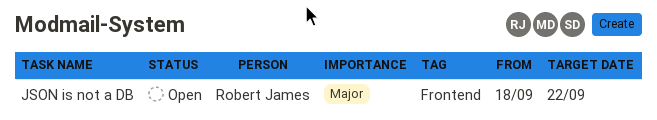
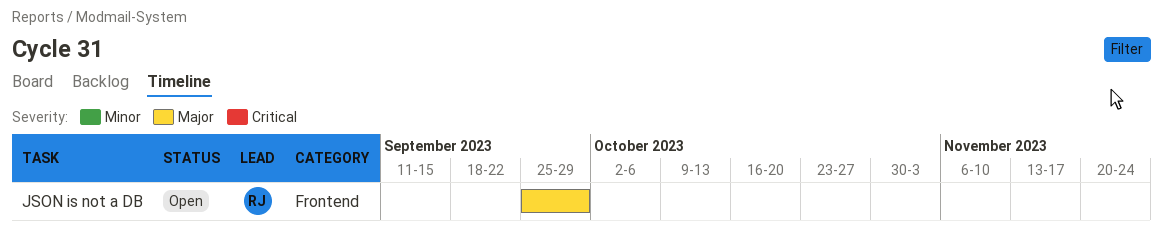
JSON is not a DB, start: Sep 18 -> Sep 25
JSON is not a DB, due: Sep 22 -> Sep 29

